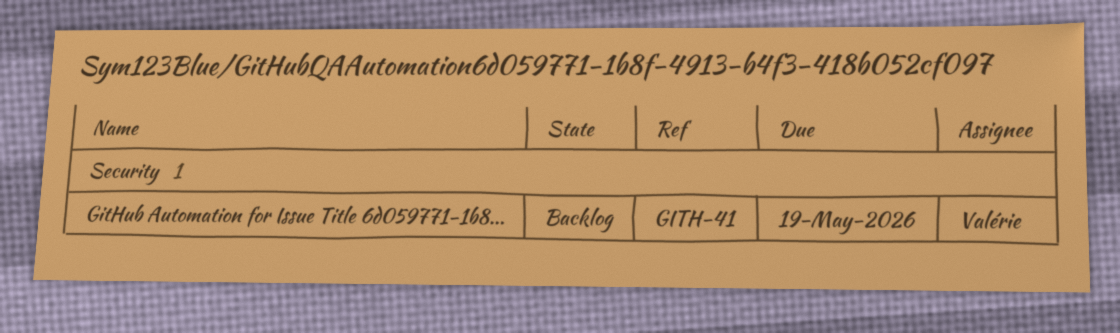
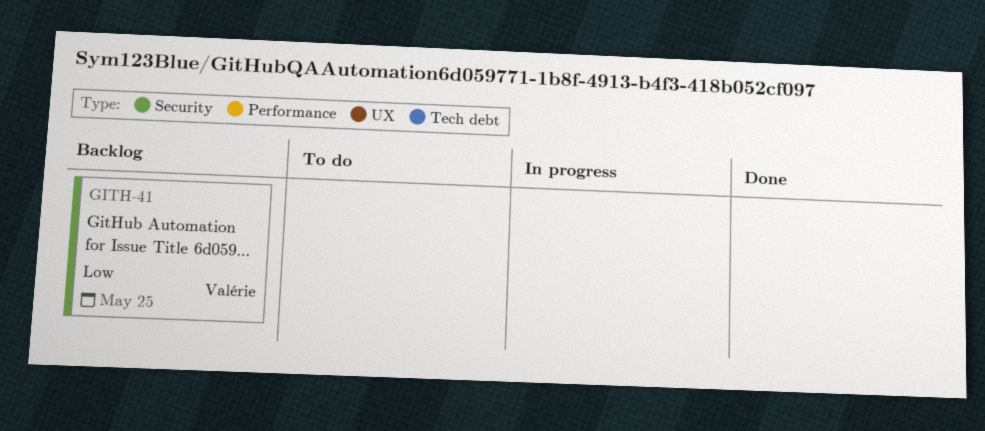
GITH-41, due: May 19 -> May 25

